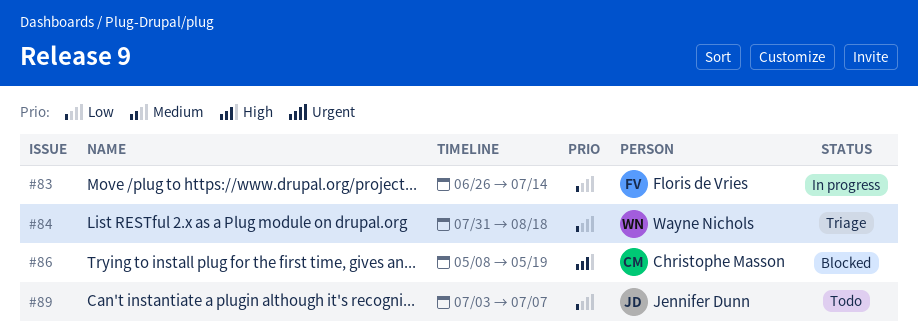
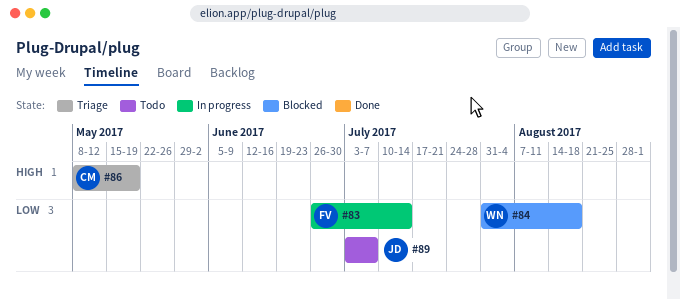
#84, status: Triage -> Blocked
#86, status: Blocked -> Triage

